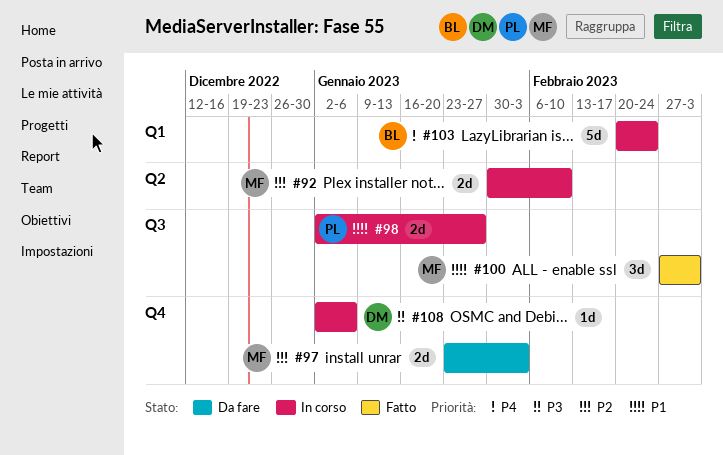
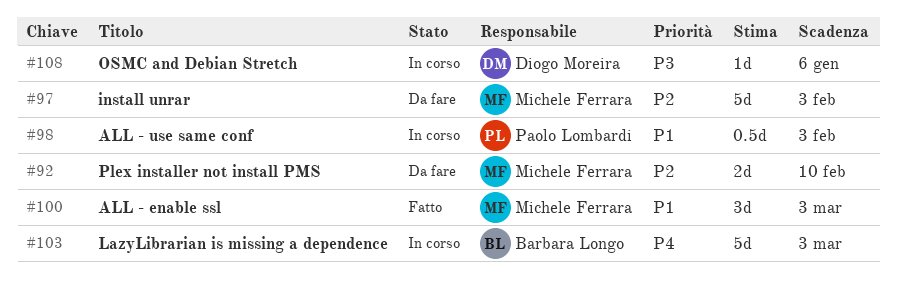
#92, status: In corso -> Da fare
#97, estimate: 2d -> 5d
#98, estimate: 2d -> 0.5d
#98, due: Jan 27 -> Feb 3
#103, due: Feb 24 -> Mar 3

